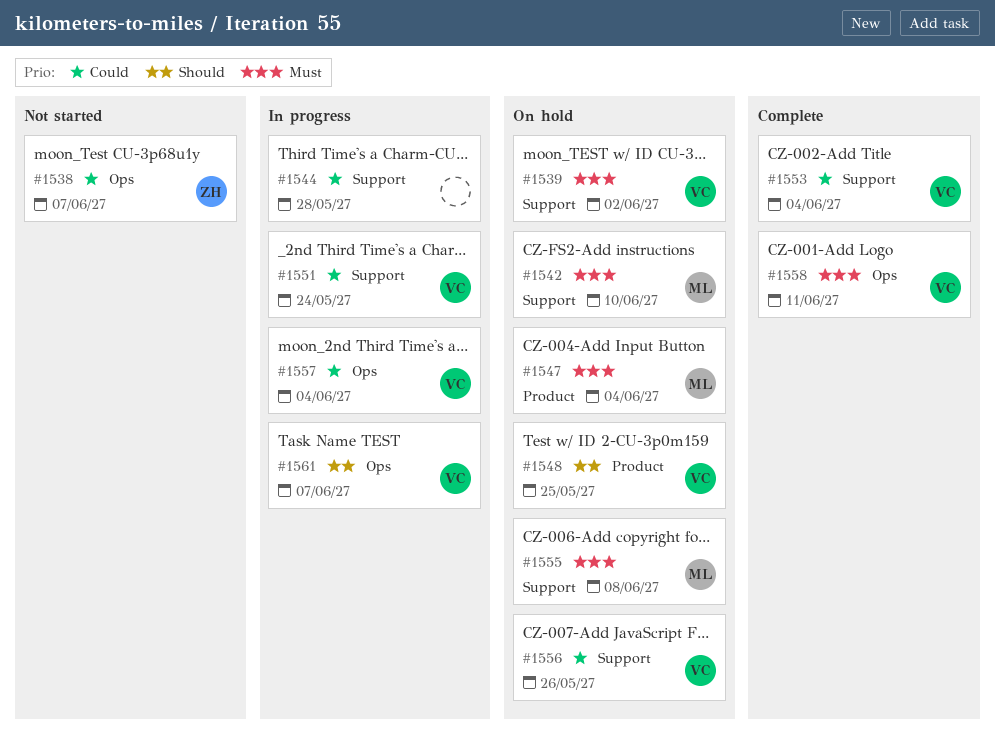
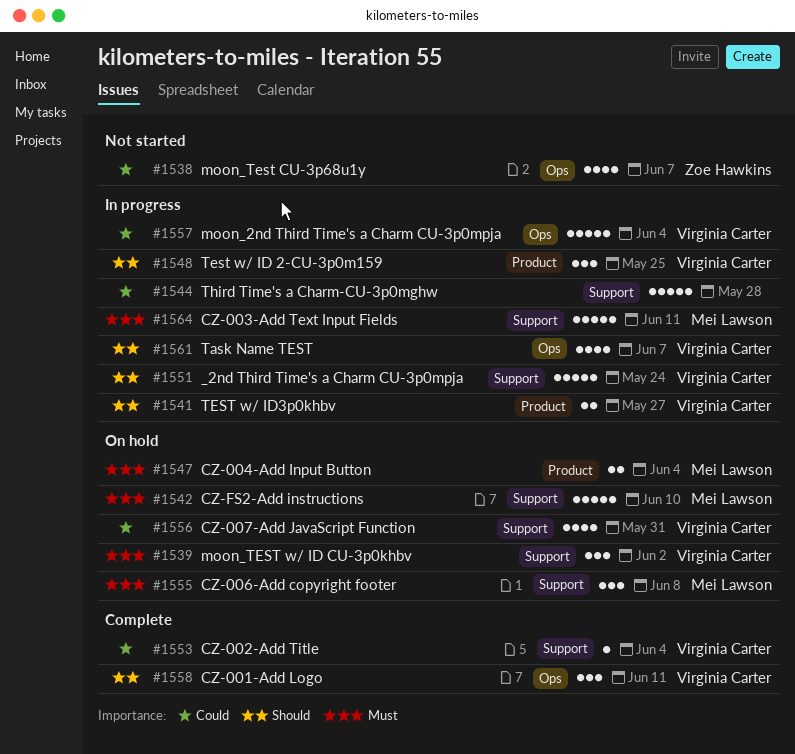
#1541: none -> present
#1548, status: On hold -> In progress
#1551, priority: Could -> Should
#1556, due: May 26 -> May 31
#1558, priority: Must -> Should
#1564: none -> present

